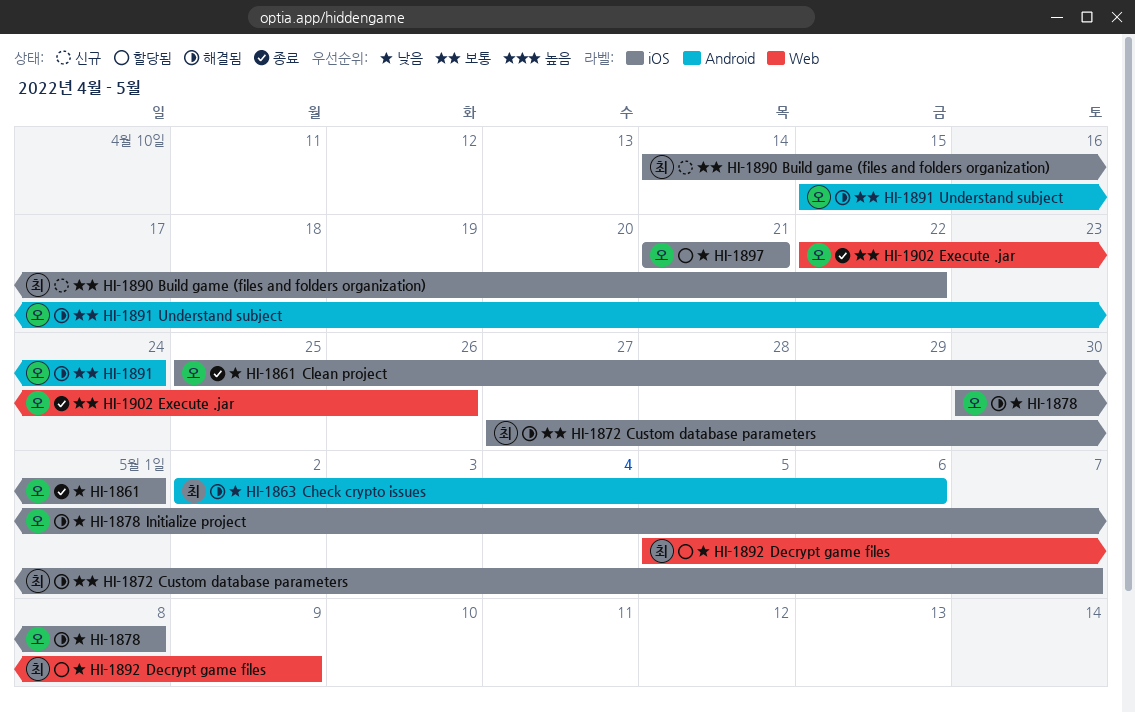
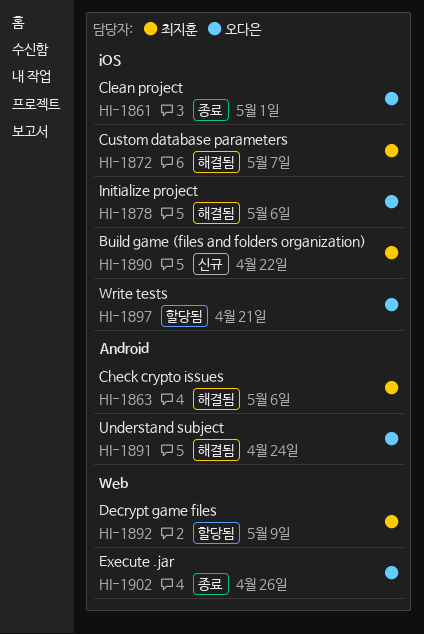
HI-1878, due: May 8 -> May 6

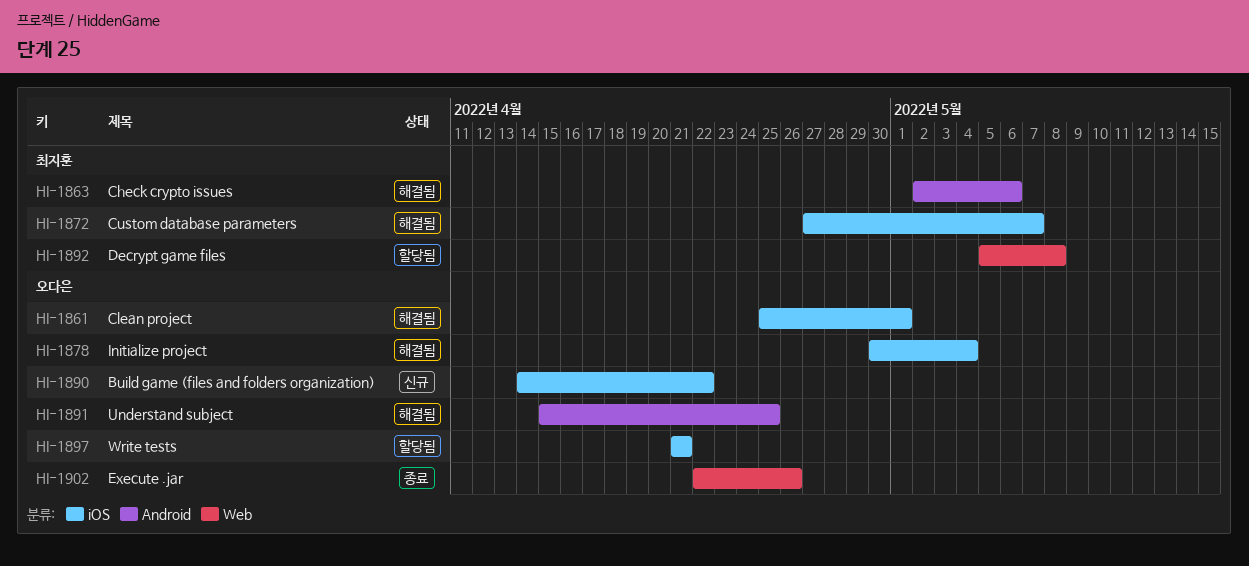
HI-1861, status: 종료 -> 해결됨
HI-1878, due: May 6 -> May 4
HI-1890, owner: 최지훈 -> 오다은
HI-1891, due: Apr 24 -> Apr 25
HI-1892, due: May 9 -> May 8

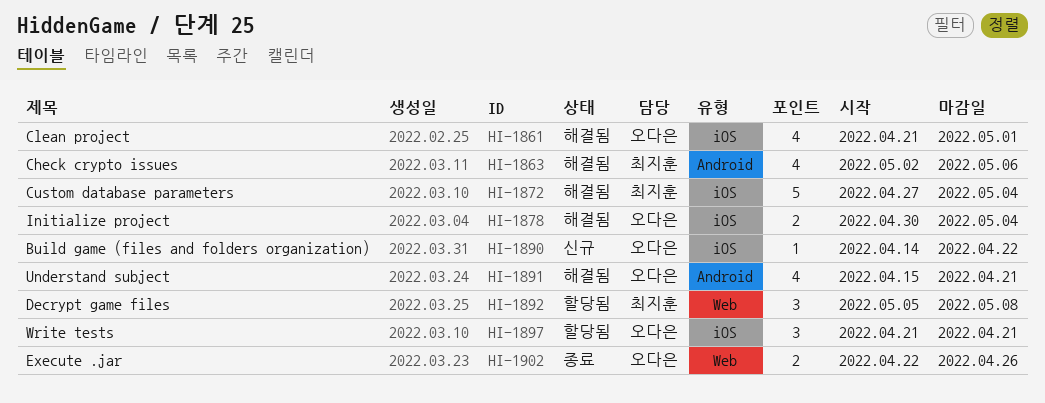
HI-1861, start: Apr 25 -> Apr 21
HI-1872, due: May 7 -> May 4
HI-1891, due: Apr 25 -> Apr 21

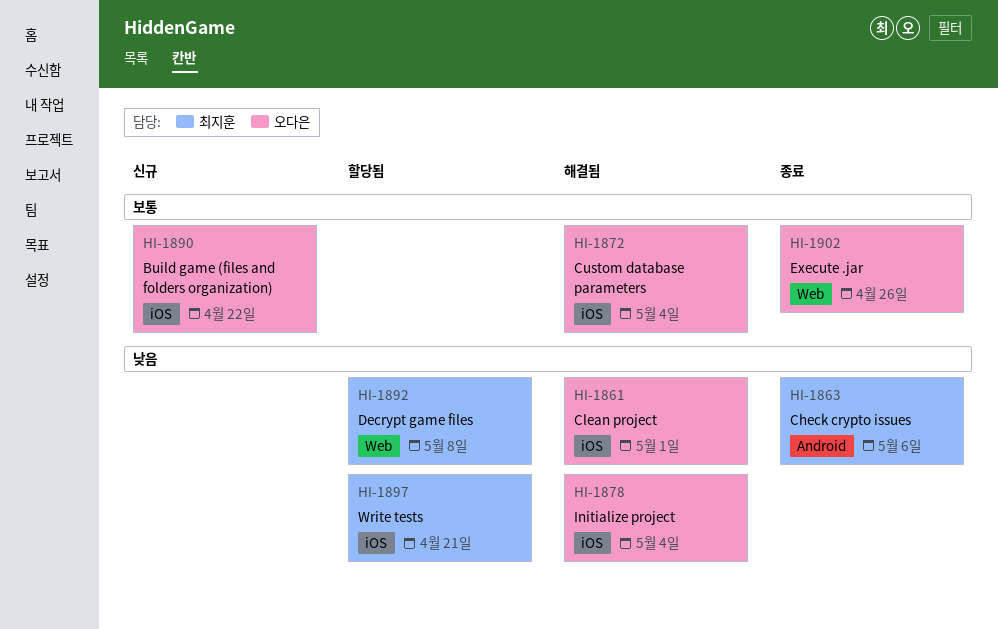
HI-1863, status: 해결됨 -> 종료
HI-1872, owner: 최지훈 -> 오다은
HI-1891: present -> none
HI-1897, owner: 오다은 -> 최지훈

